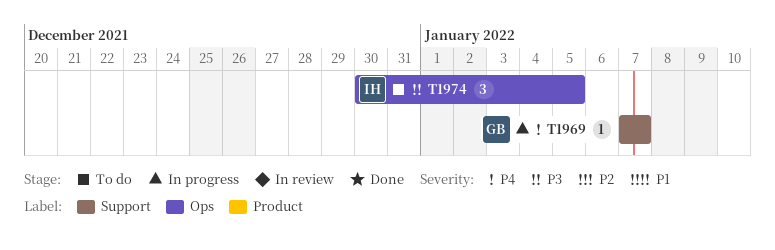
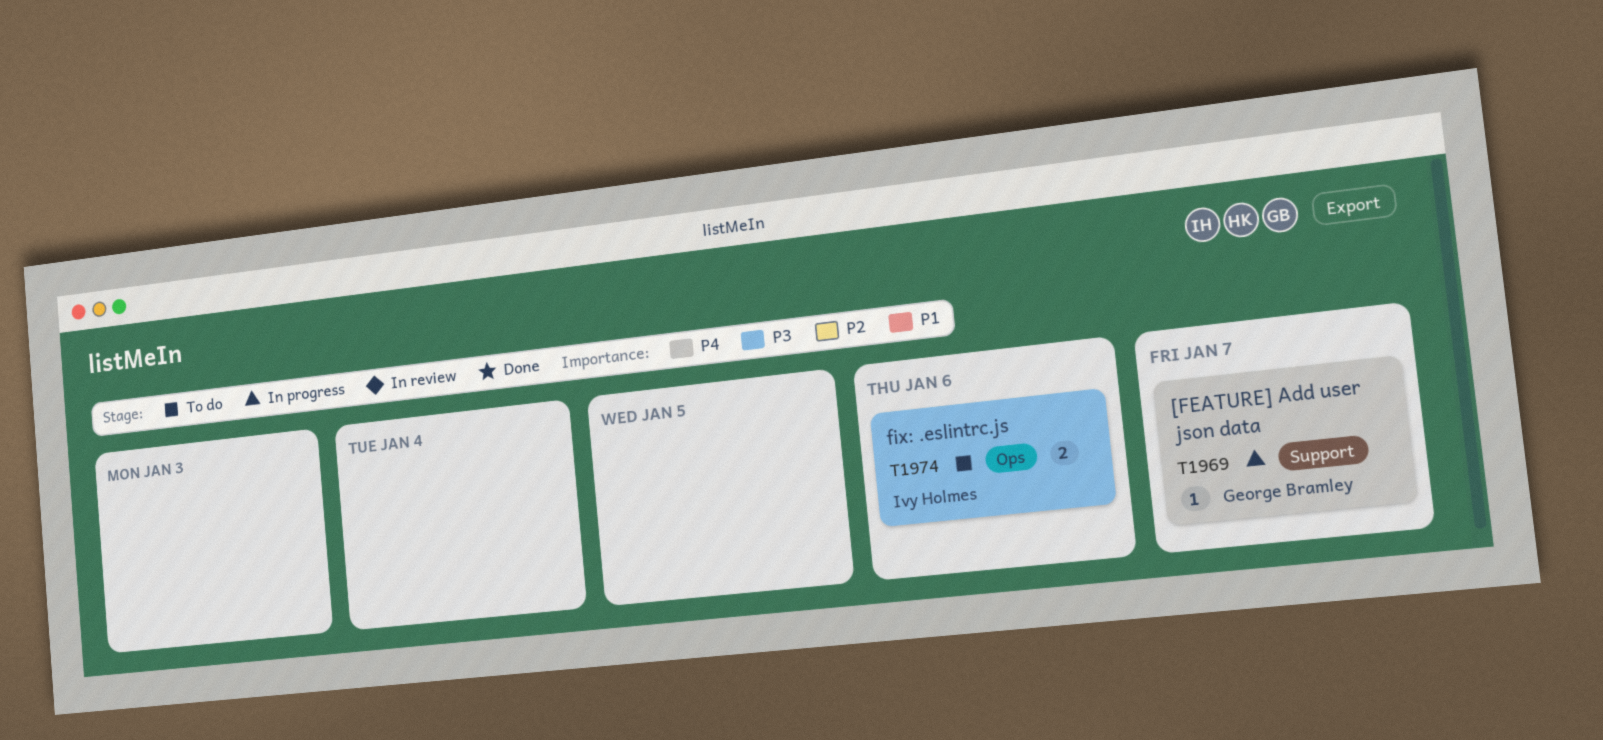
T1974, estimate: 3 -> 2
T1974, due: Jan 5 -> Jan 6

